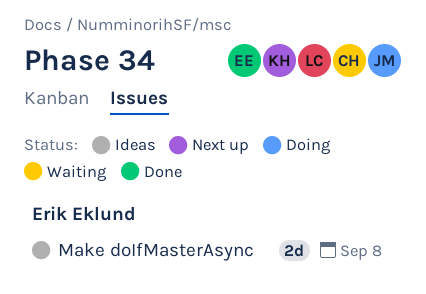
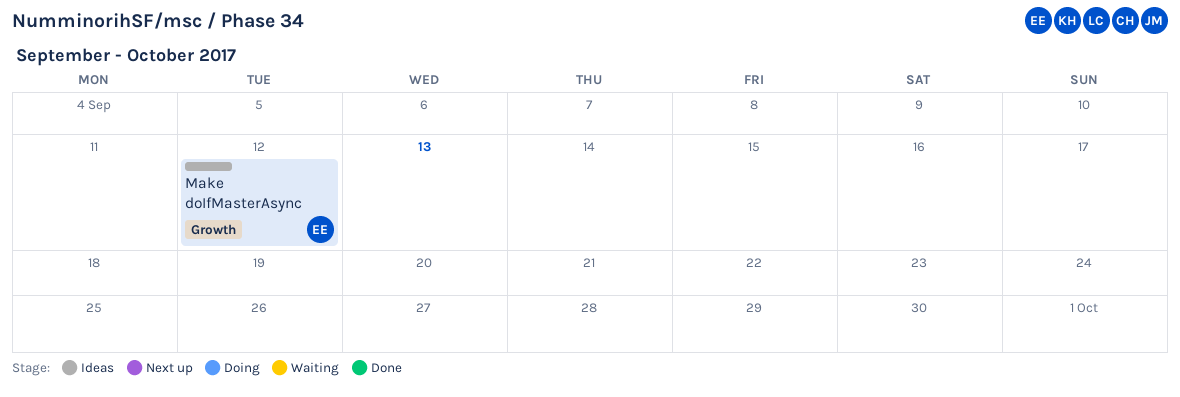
Make doIfMasterAsync, due: Sep 8 -> Sep 12

